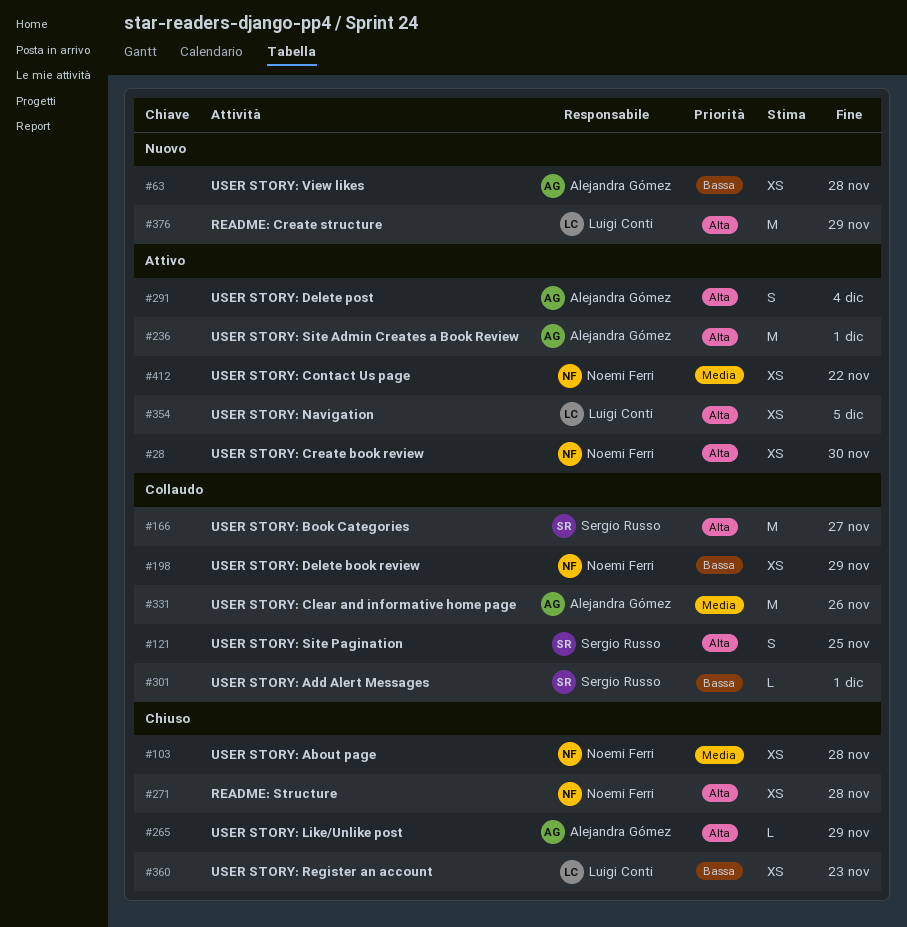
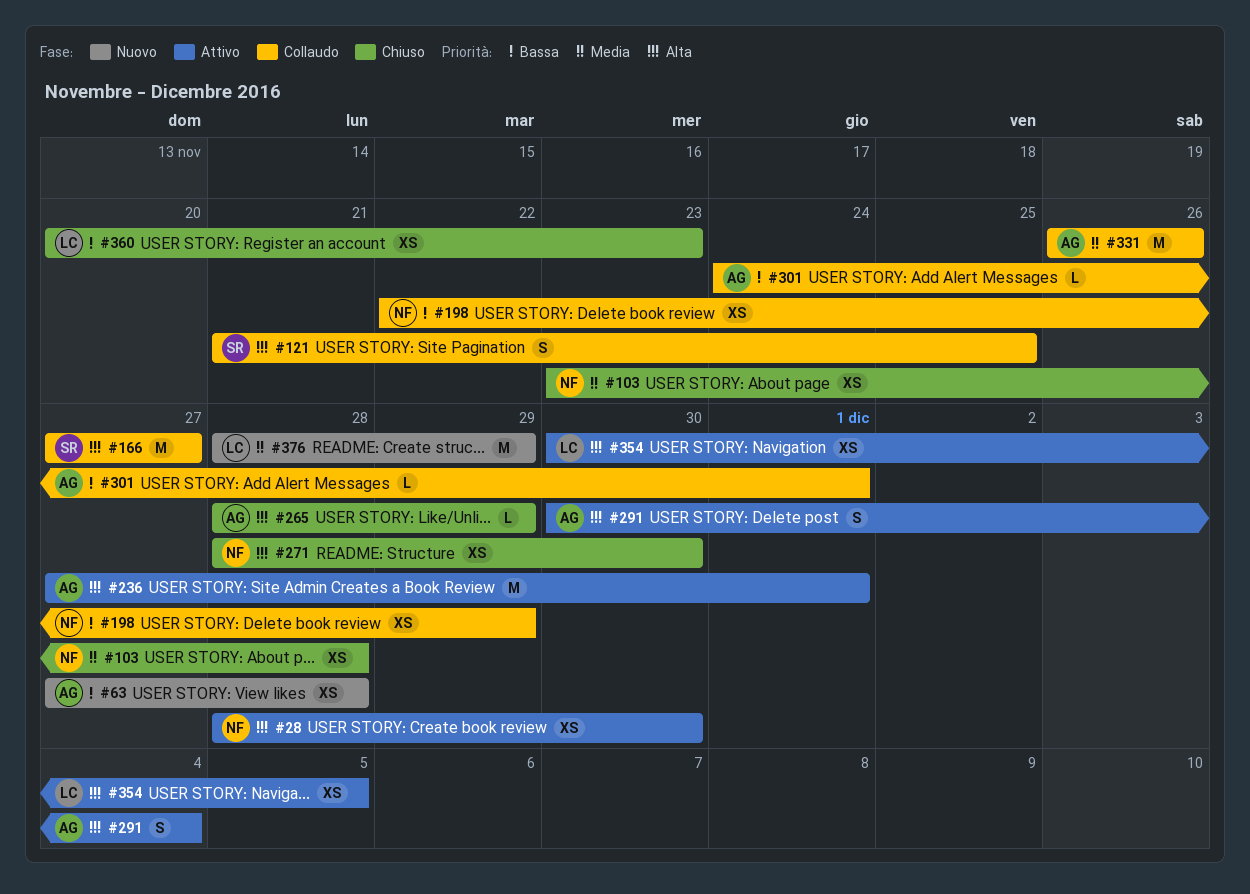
#271, due: Nov 28 -> Nov 30
#301, owner: Sergio Russo -> Alejandra Gómez
#376, priority: Alta -> Media
#412: present -> none

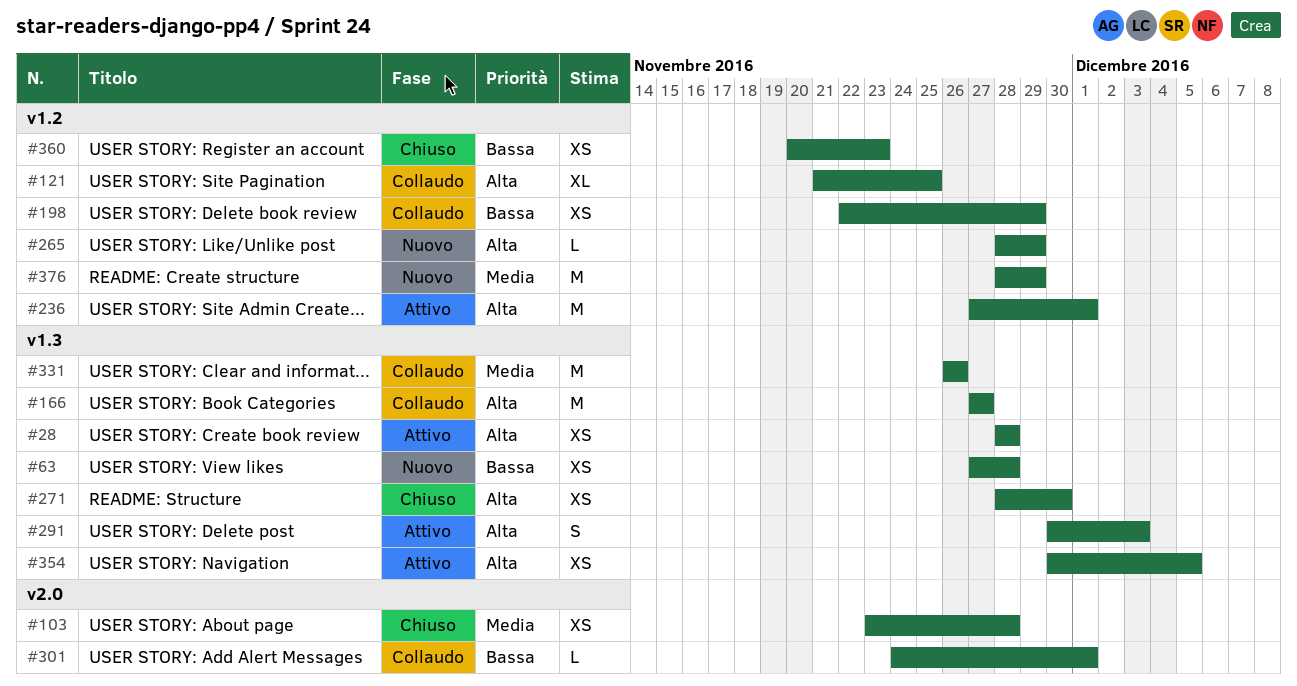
#28, due: Nov 30 -> Nov 28
#121, estimate: S -> XL
#265, status: Chiuso -> Nuovo
#291, due: Dec 4 -> Dec 3

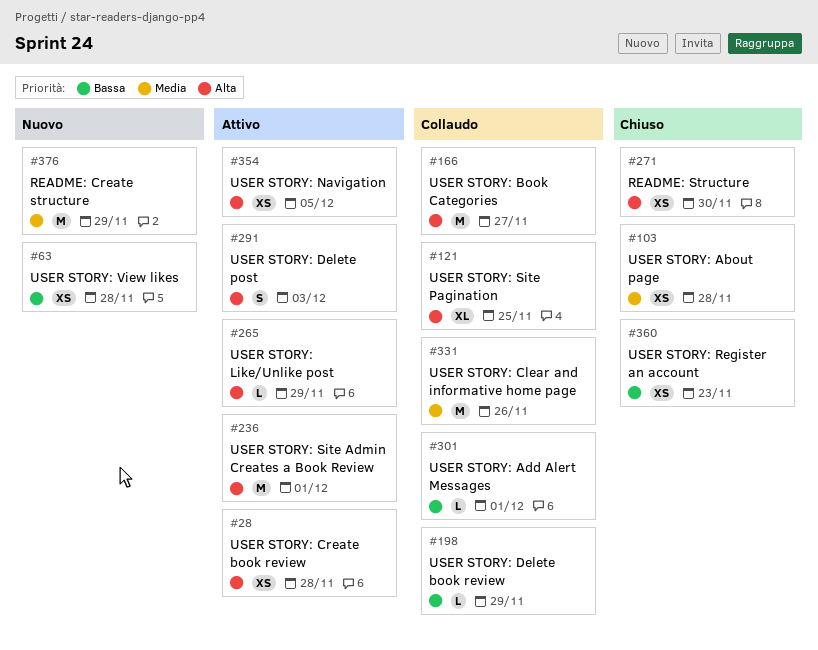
#198, estimate: XS -> L
#265, status: Nuovo -> Attivo

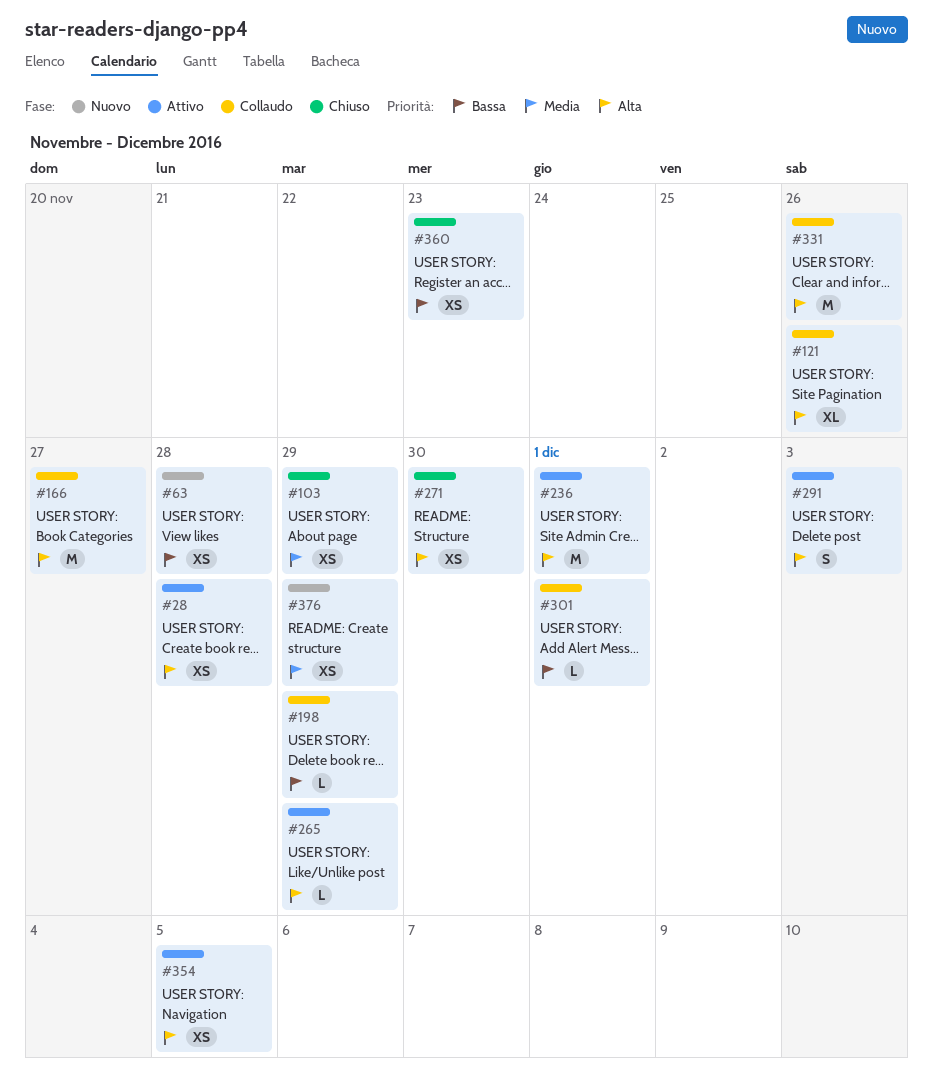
#103, due: Nov 28 -> Nov 29
#121, due: Nov 25 -> Nov 26
#331, priority: Media -> Alta
#376, estimate: M -> XS

